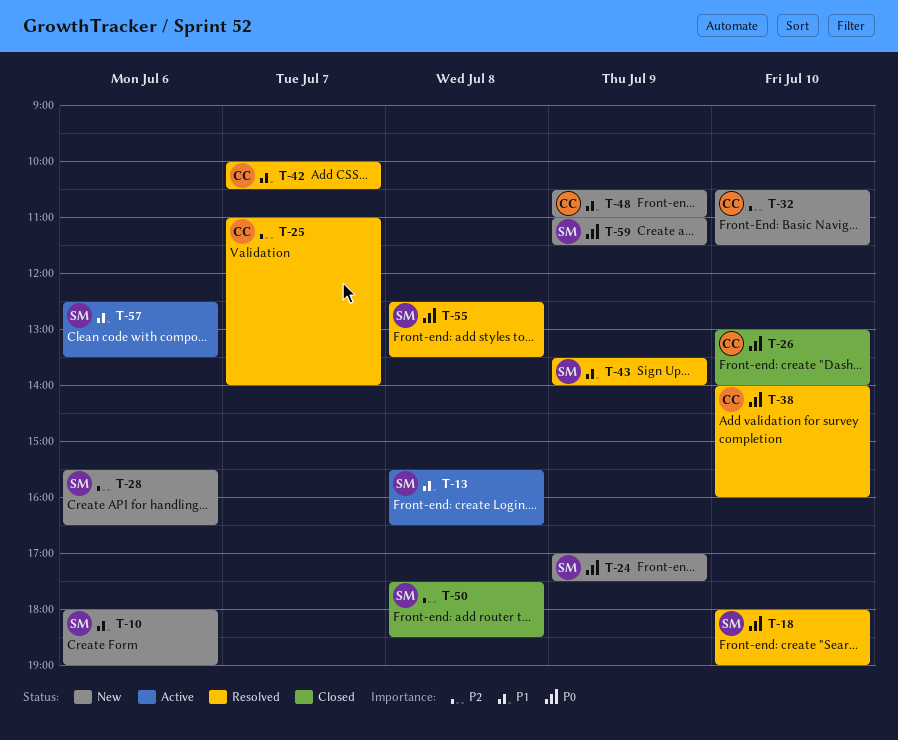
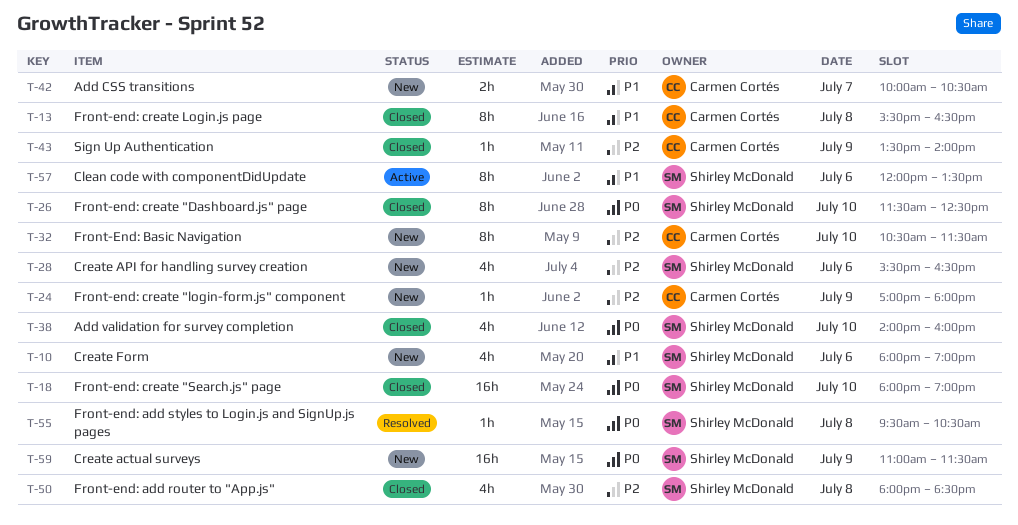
T-13, status: Active -> Closed
T-13, owner: Shirley McDonald -> Carmen Cortés
T-18, status: Resolved -> Closed
T-24, owner: Shirley McDonald -> Carmen Cortés
T-24, priority: P0 -> P2
T-24, ends: 17:30 -> 18:00
T-25: present -> none
T-26, owner: Carmen Cortés -> Shirley McDonald
T-26, begins: 13:00 -> 11:30
T-26, ends: 14:00 -> 12:30
T-38, status: Resolved -> Closed
T-38, owner: Carmen Cortés -> Shirley McDonald
T-42, status: Resolved -> New
T-43, status: Resolved -> Closed
T-43, owner: Shirley McDonald -> Carmen Cortés
T-43, priority: P1 -> P2
T-48: present -> none
T-50, begins: 17:30 -> 18:00
T-55, begins: 12:30 -> 09:30
T-55, ends: 13:30 -> 10:30
T-57, begins: 12:30 -> 12:00

